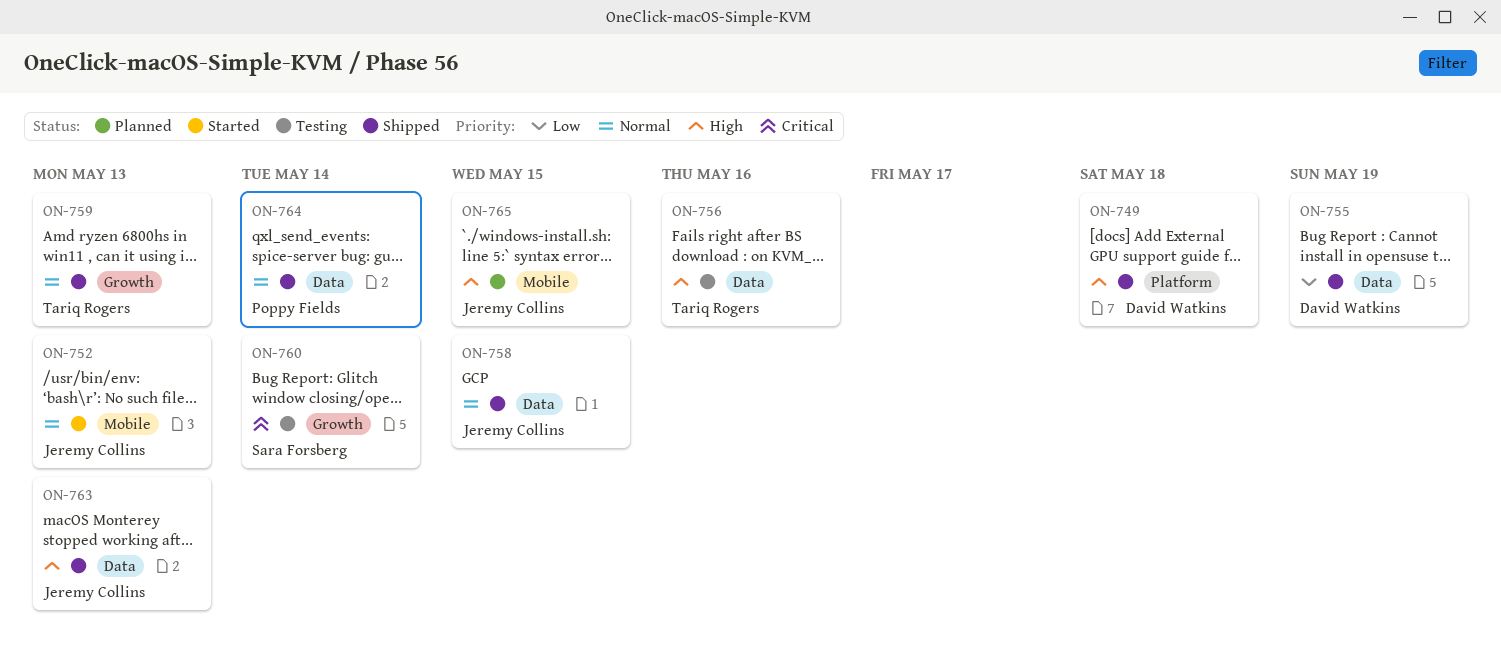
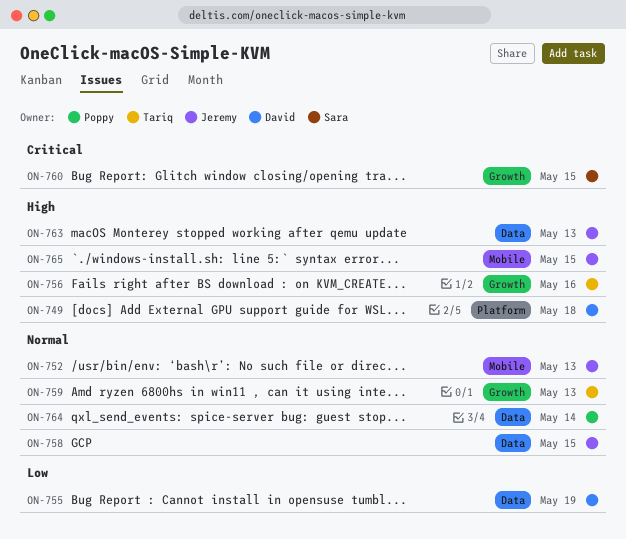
ON-756, label: Data -> Growth
ON-760, due: May 14 -> May 15

